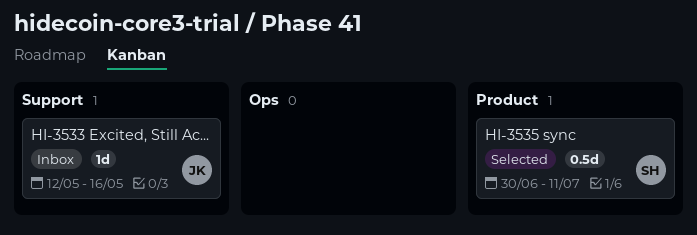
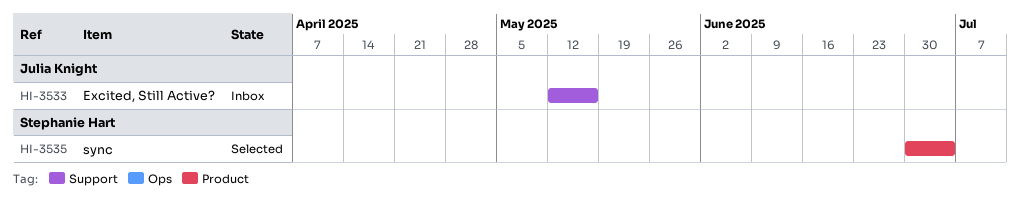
HI-3535, due: Jul 11 -> Jul 4

